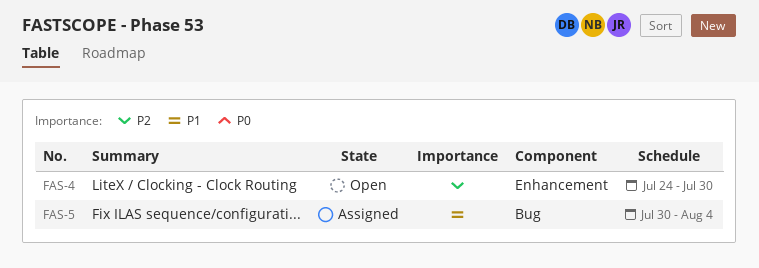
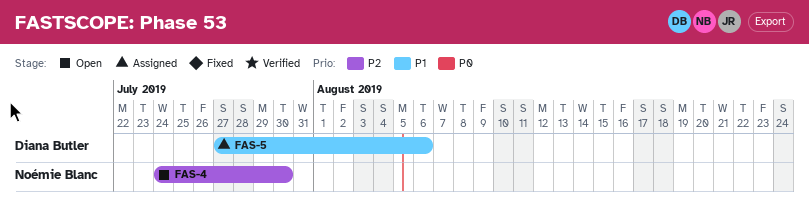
FAS-5, start: Jul 30 -> Jul 27
FAS-5, due: Aug 4 -> Aug 6

